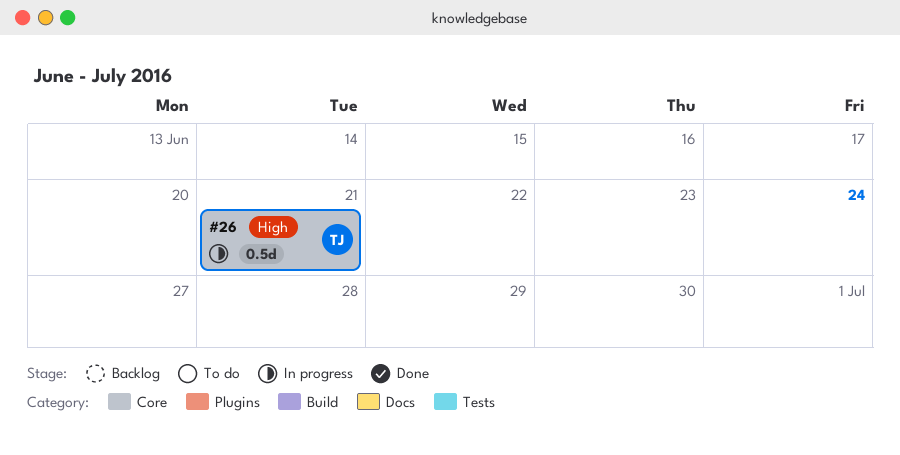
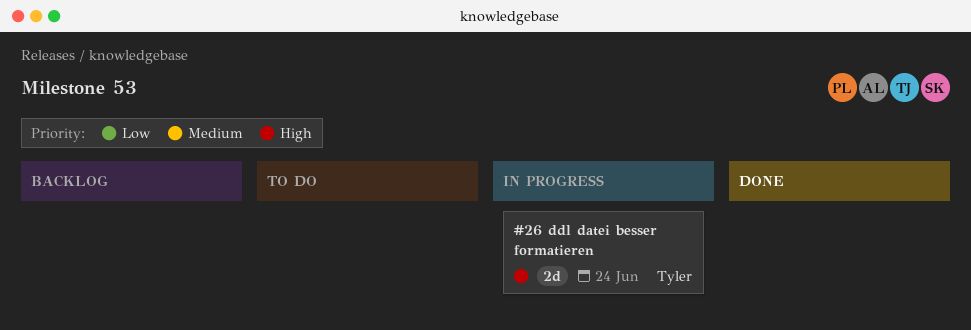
#26, estimate: 0.5d -> 2d
#26, due: Jun 21 -> Jun 24

